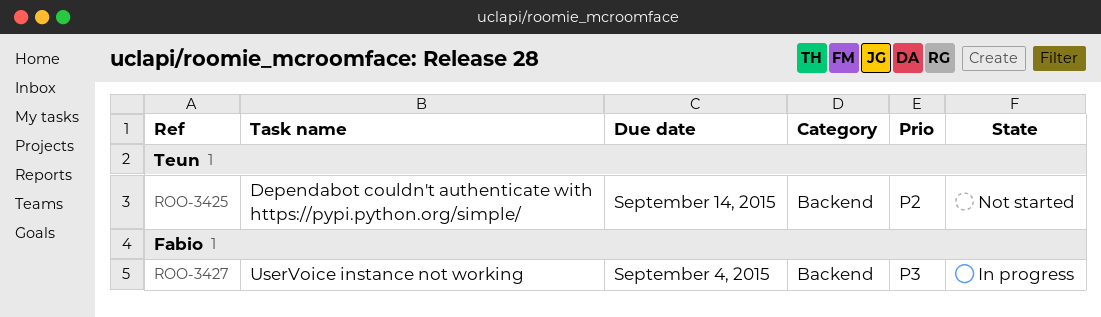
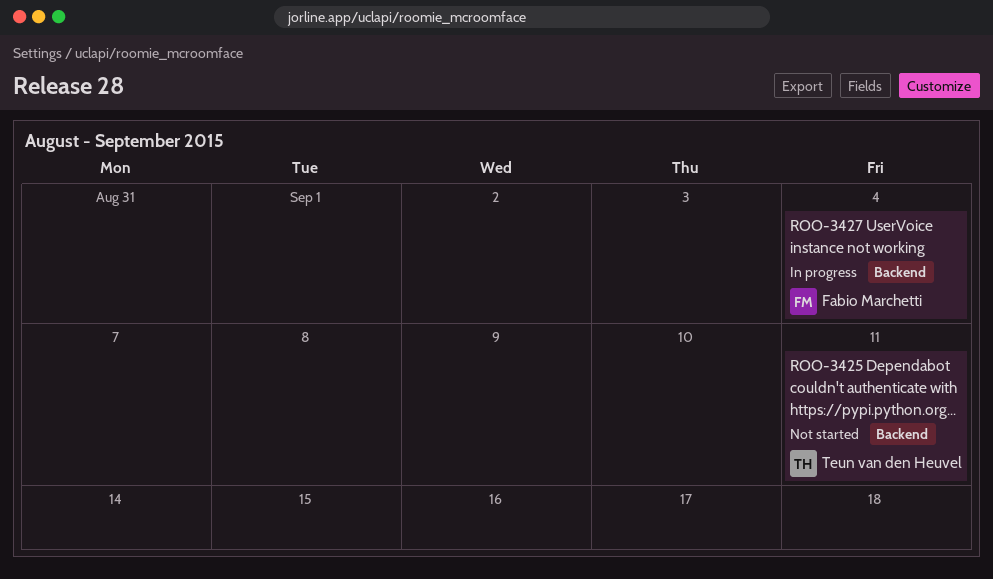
ROO-3425, due: Sep 14 -> Sep 11

